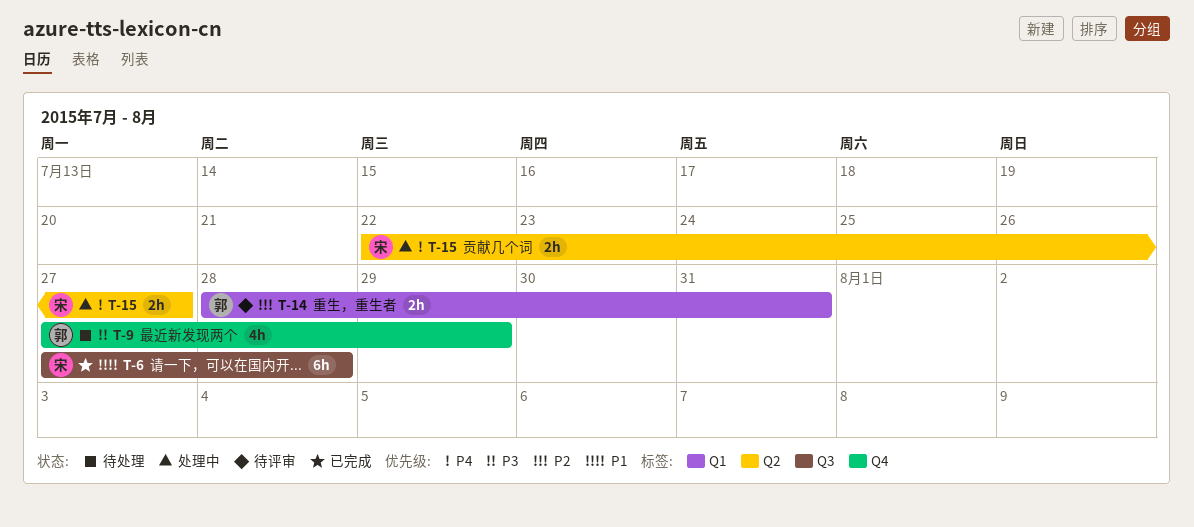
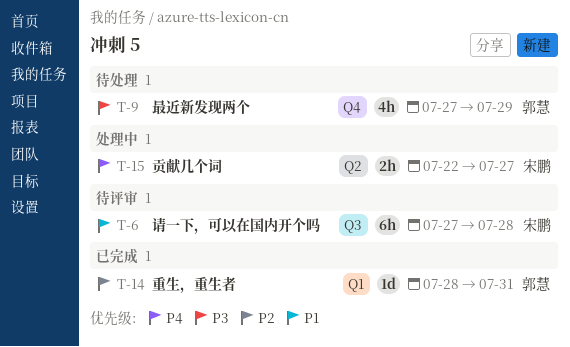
T-6, status: 已完成 -> 待评审
T-14, status: 待评审 -> 已完成
T-14, estimate: 2h -> 1d

